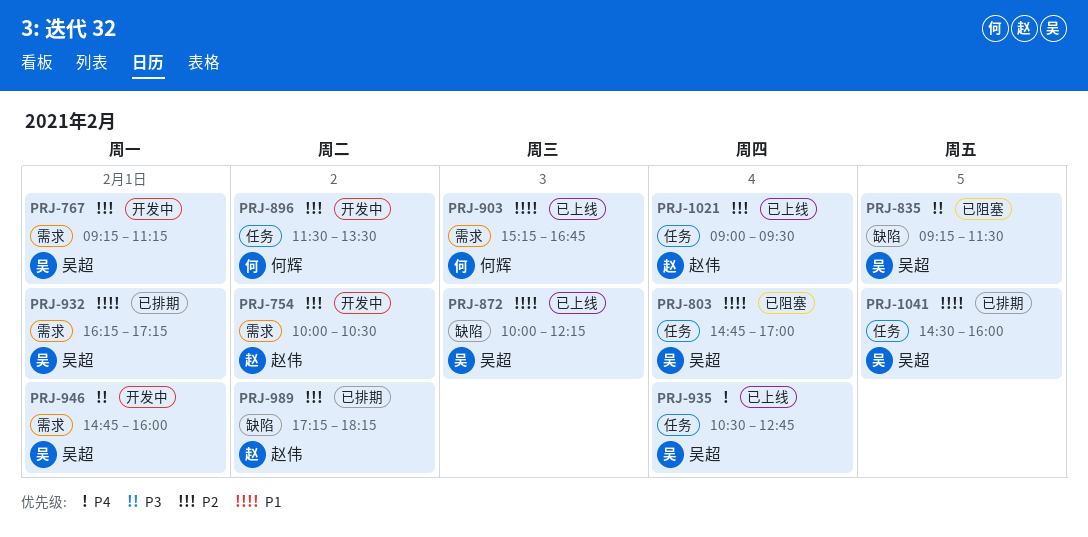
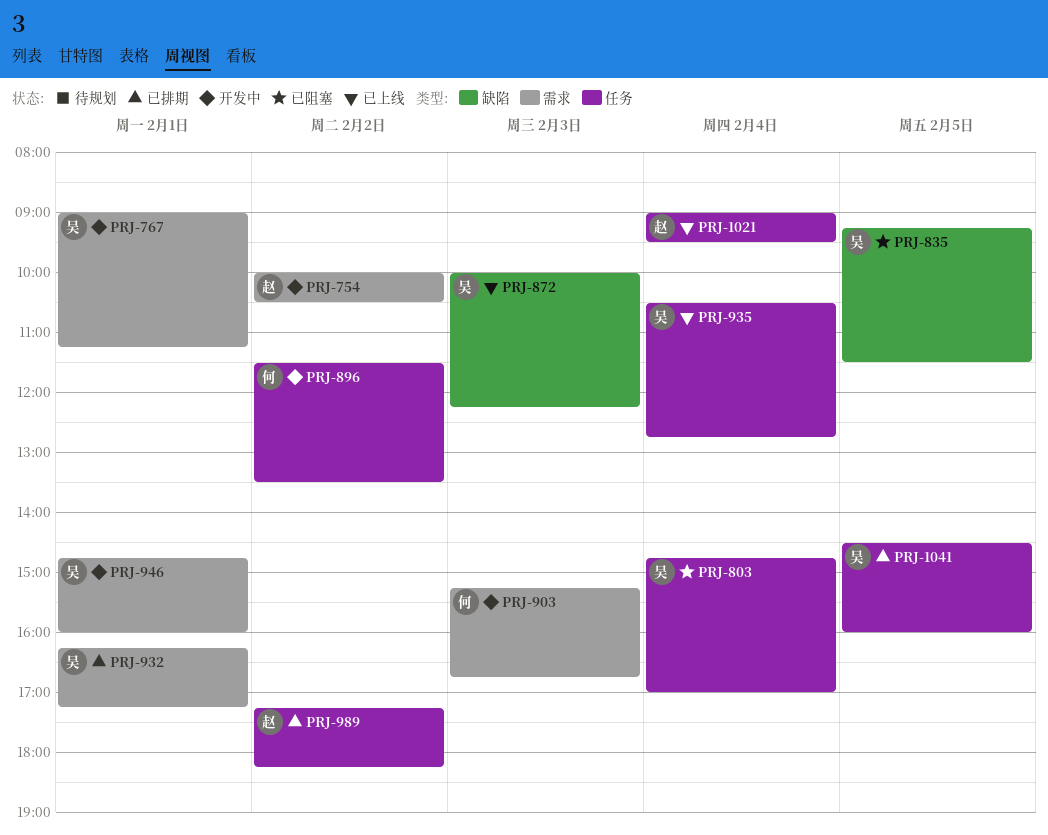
PRJ-767, begins: 09:15 -> 09:00
PRJ-903, status: 已上线 -> 开发中
PRJ-989, label: 缺陷 -> 任务

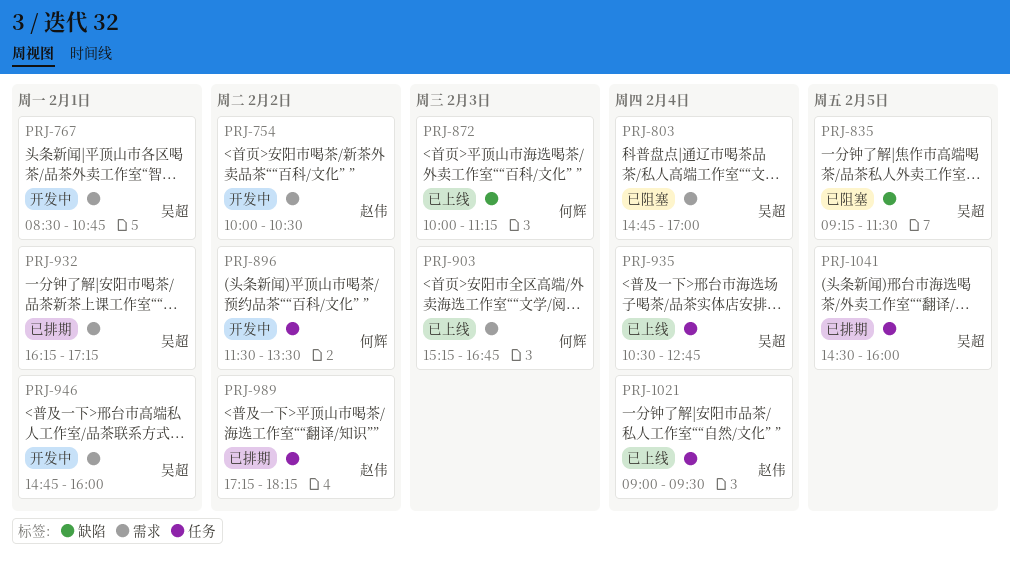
PRJ-767, begins: 09:00 -> 08:30
PRJ-767, ends: 11:15 -> 10:45
PRJ-803, label: 任务 -> 需求
PRJ-872, owner: 吴超 -> 何辉
PRJ-872, ends: 12:15 -> 11:15
PRJ-903, status: 开发中 -> 已上线

